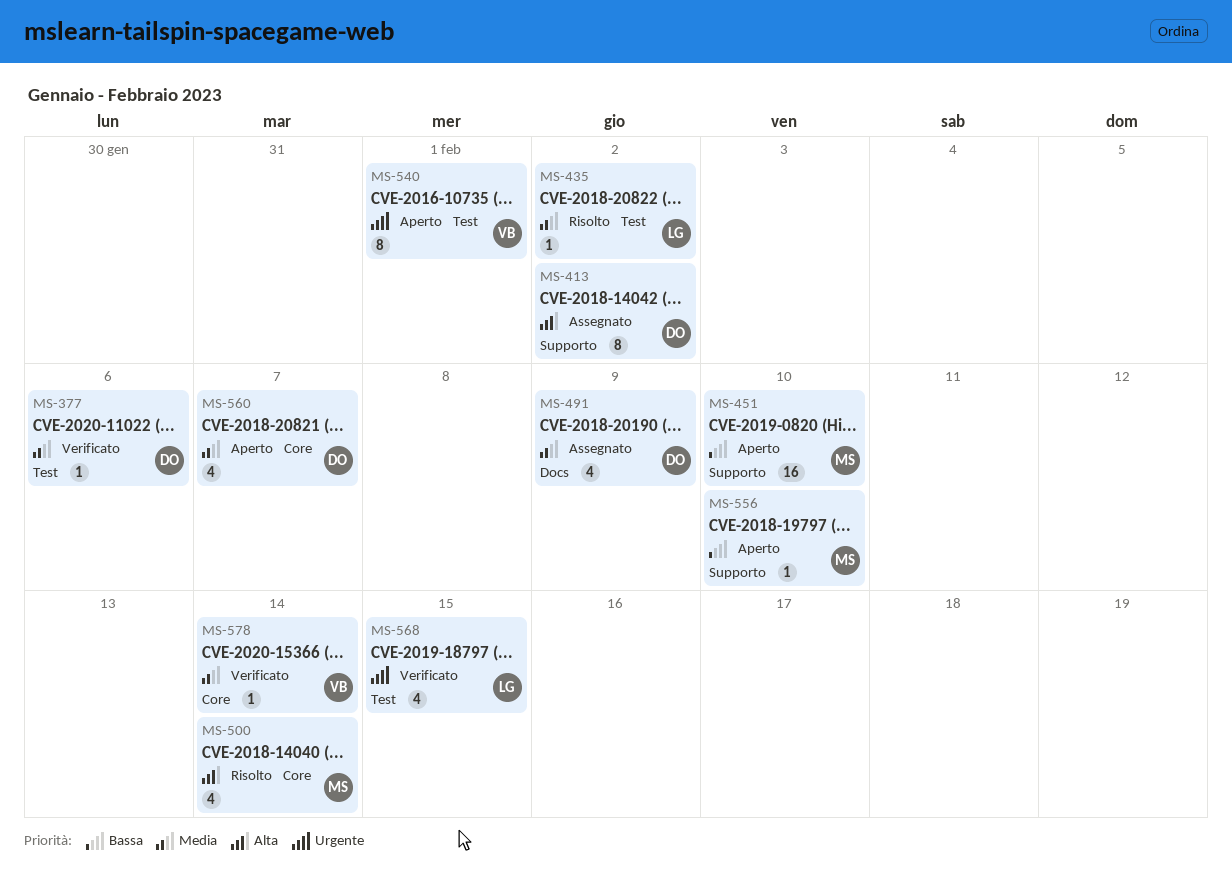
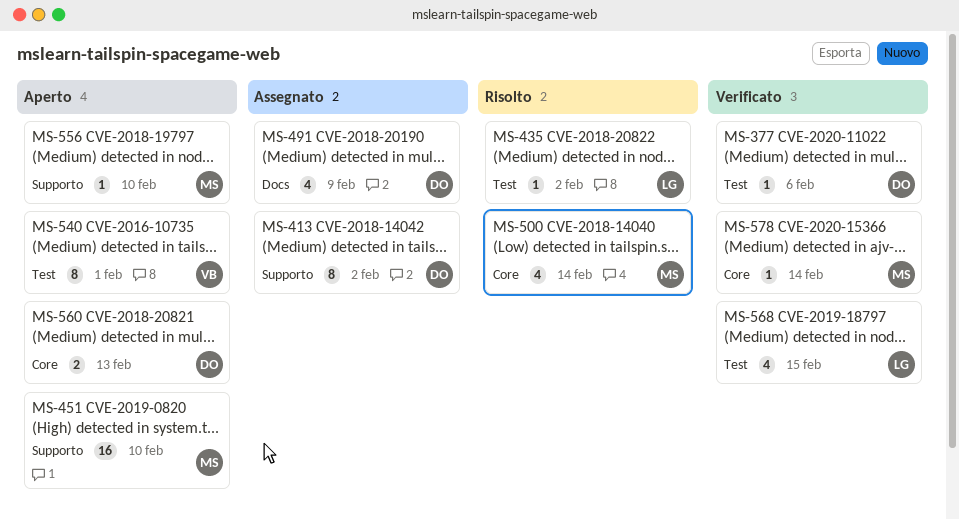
MS-560, estimate: 4 -> 2
MS-560, due: Feb 7 -> Feb 13
MS-578, owner: VB -> MS

